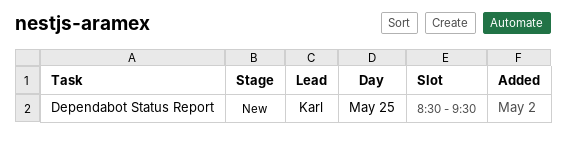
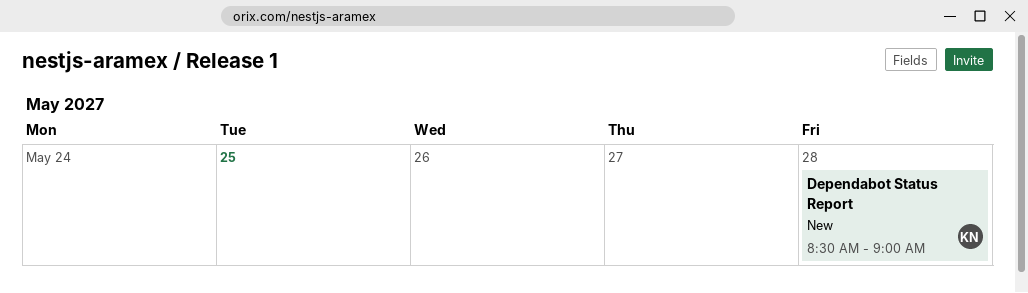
Dependabot Status Report, day: May 25 -> May 28
Dependabot Status Report, ends: 09:30 -> 09:00

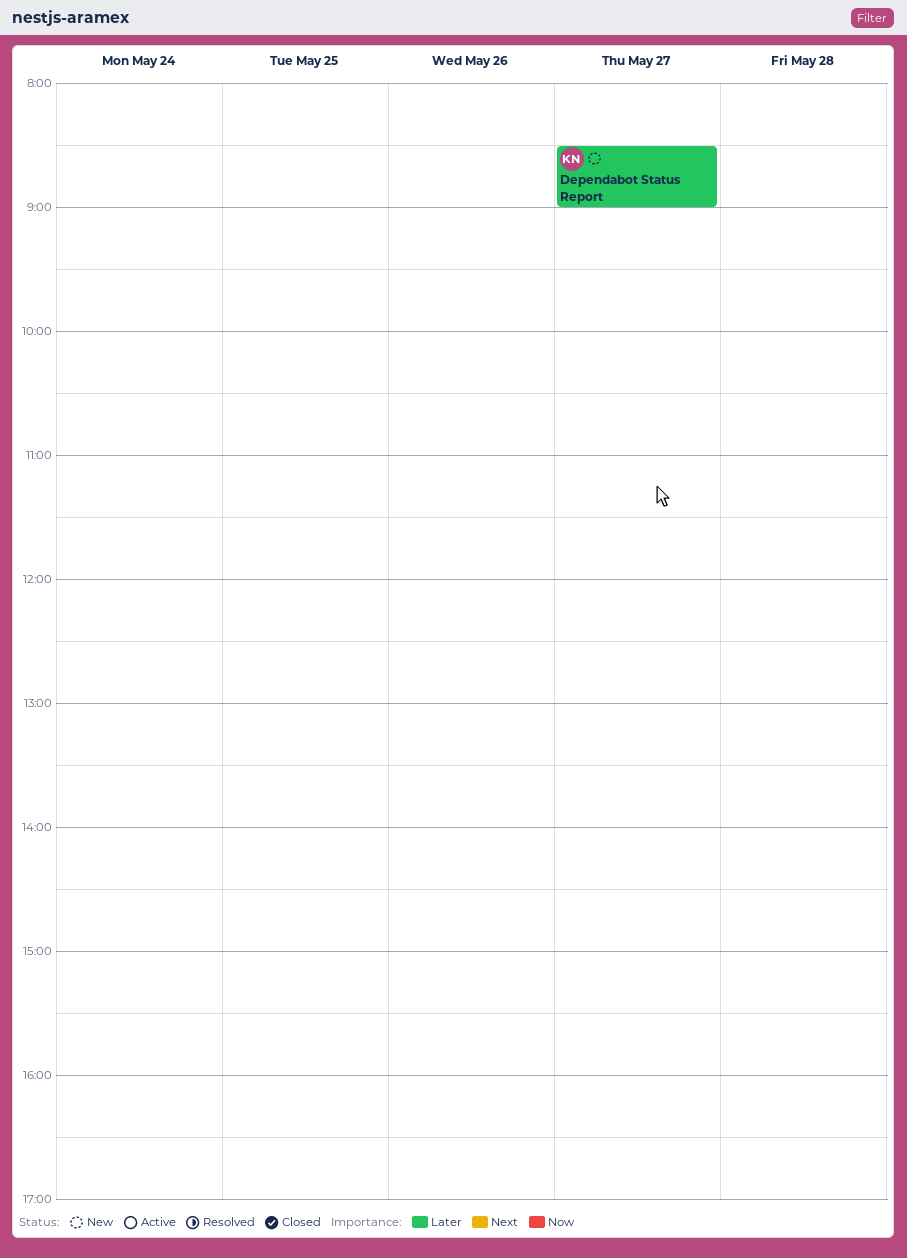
Dependabot Status Report, day: May 28 -> May 27

